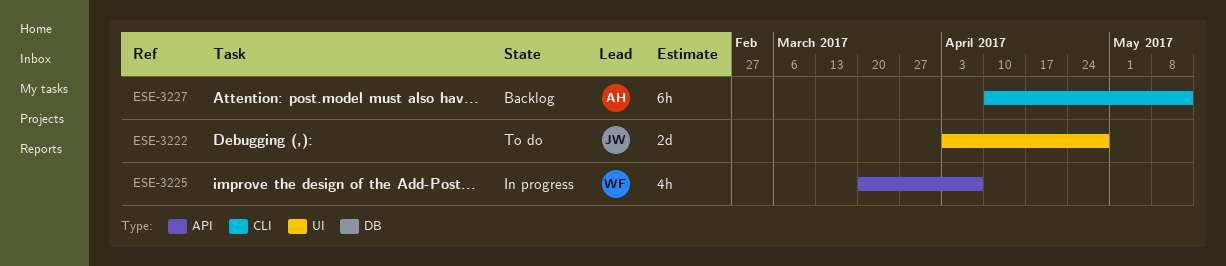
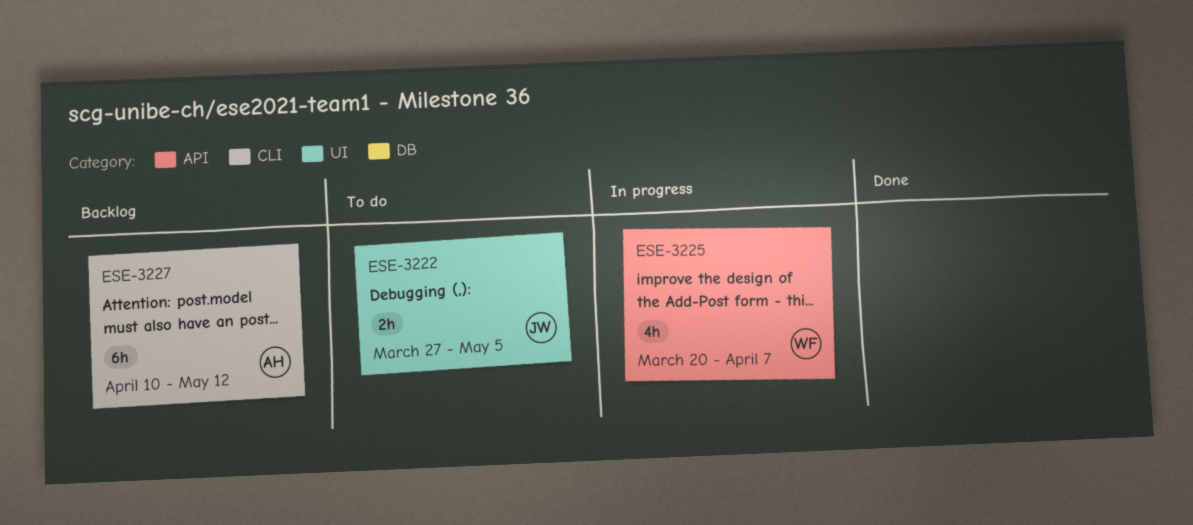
ESE-3222, estimate: 2d -> 2h
ESE-3222, start: Apr 3 -> Mar 27
ESE-3222, due: Apr 28 -> May 5

